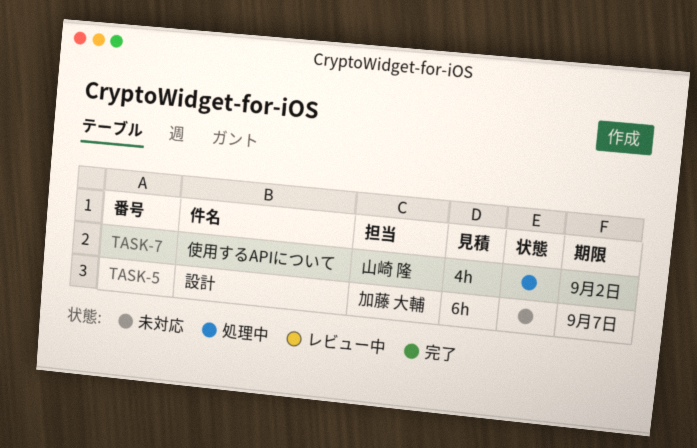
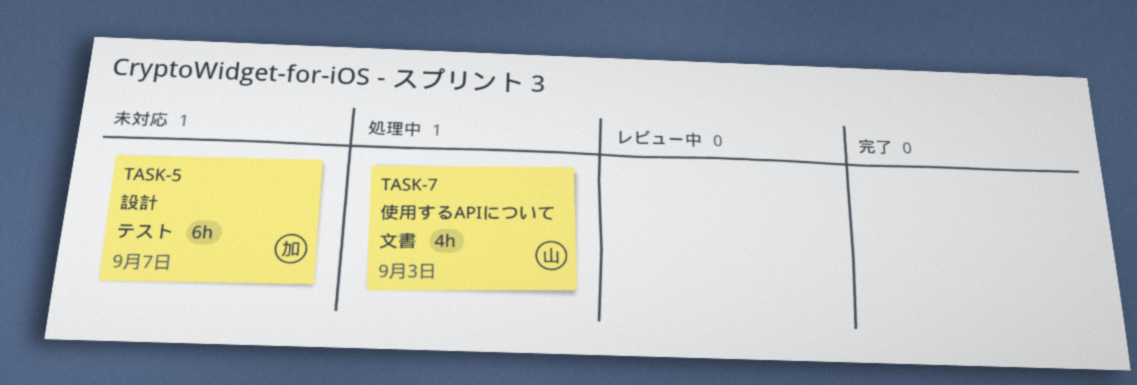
TASK-7, due: Sep 2 -> Sep 3

